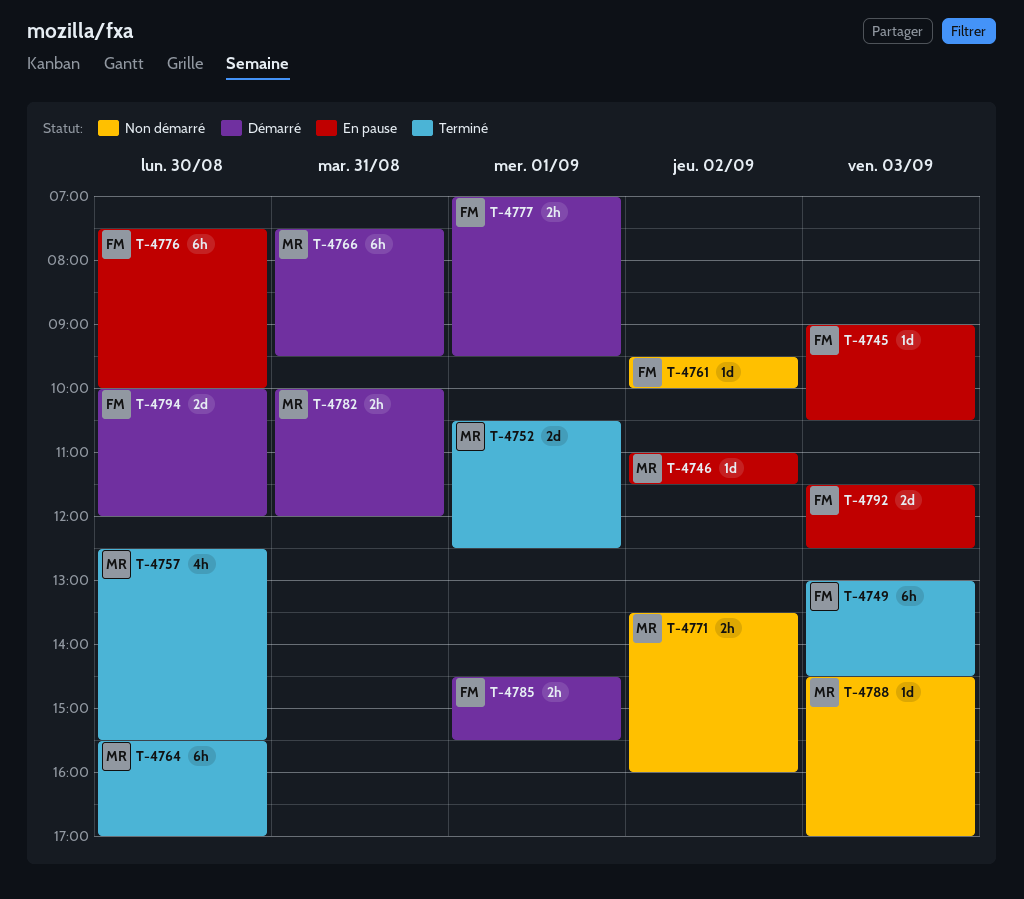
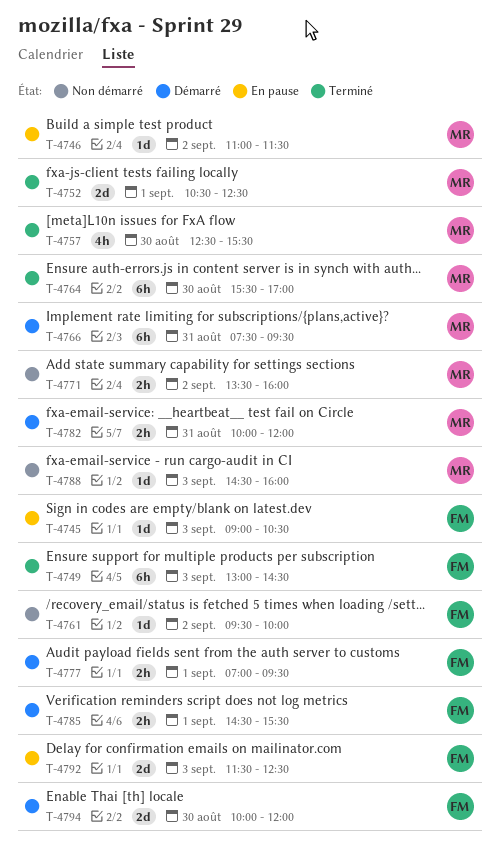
T-4776: present -> none
T-4788, ends: 17:00 -> 16:00

